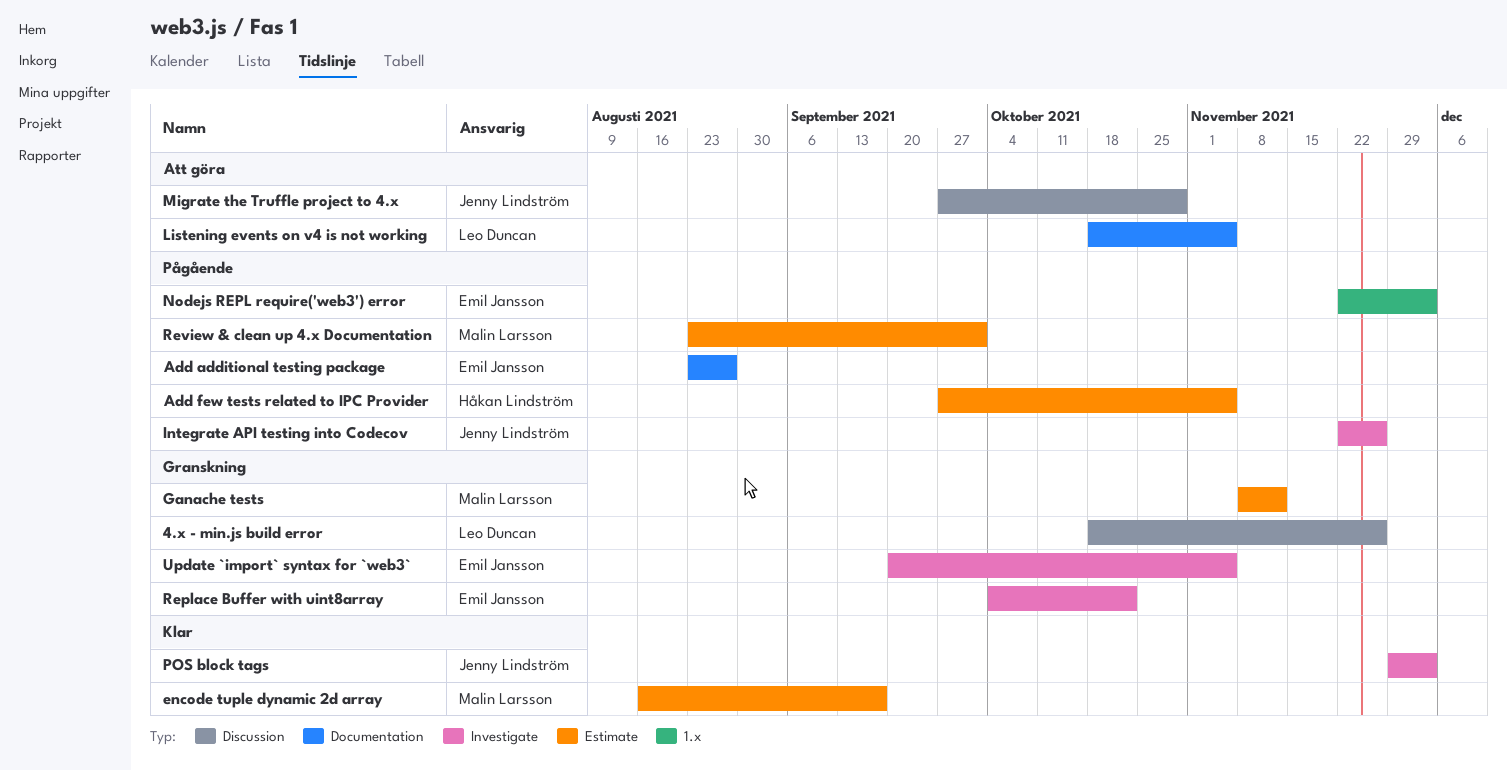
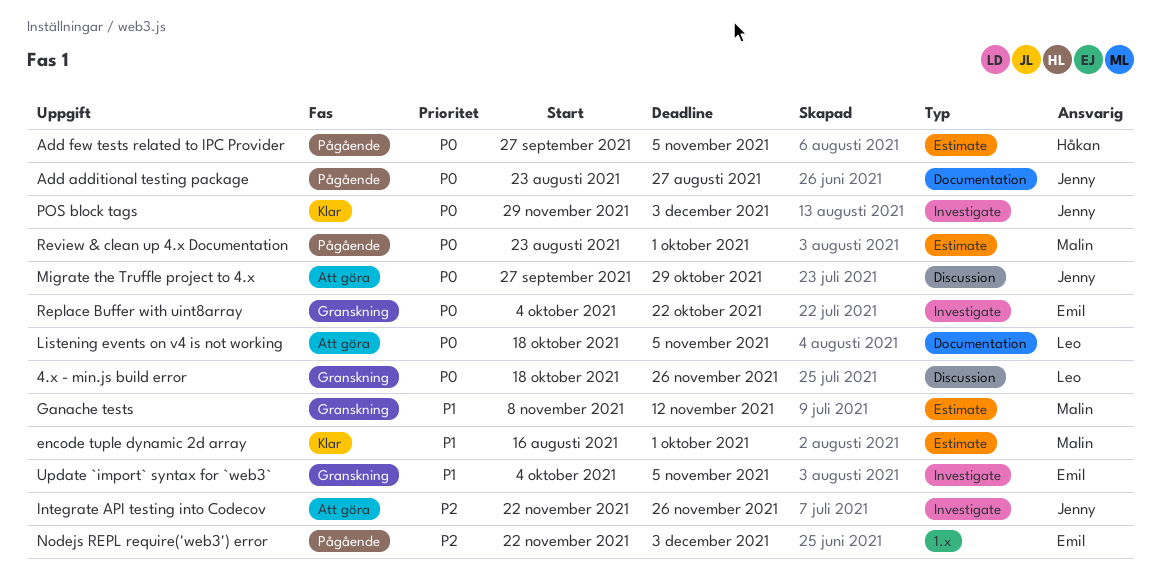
Add additional testing package, owner: Emil Jansson -> Jenny Lindström
encode tuple dynamic 2d array, due: Sep 17 -> Oct 1
Integrate API testing into Codecov, status: Pågående -> Att göra
Update `import` syntax for `web3`, start: Sep 20 -> Oct 4

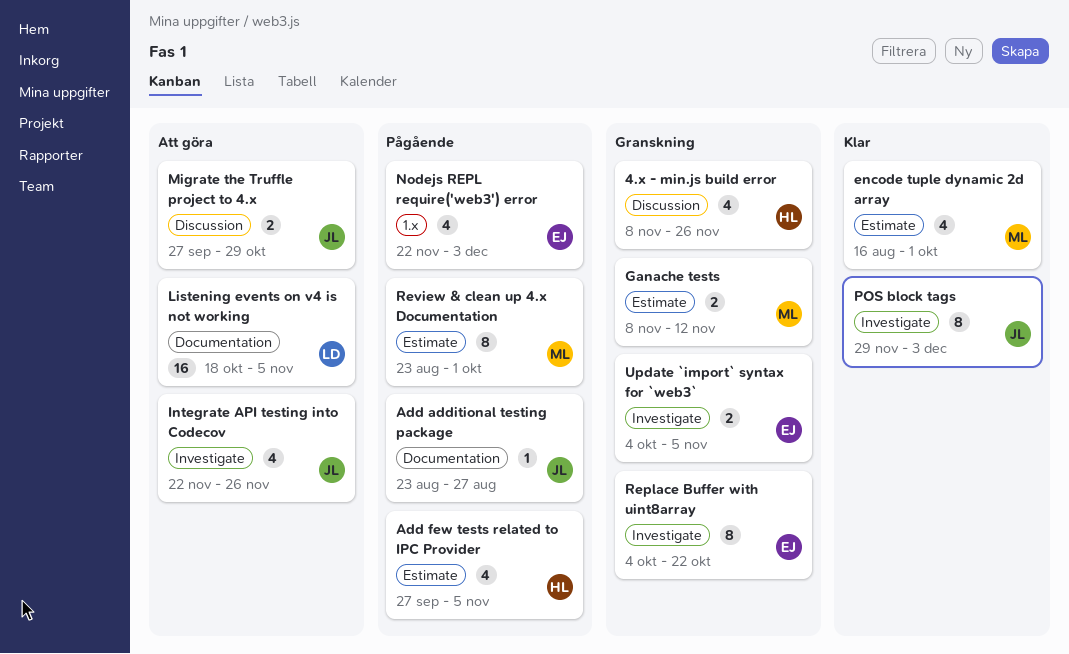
4.x - min.js build error, owner: Leo -> Håkan
4.x - min.js build error, start: Oct 18 -> Nov 8

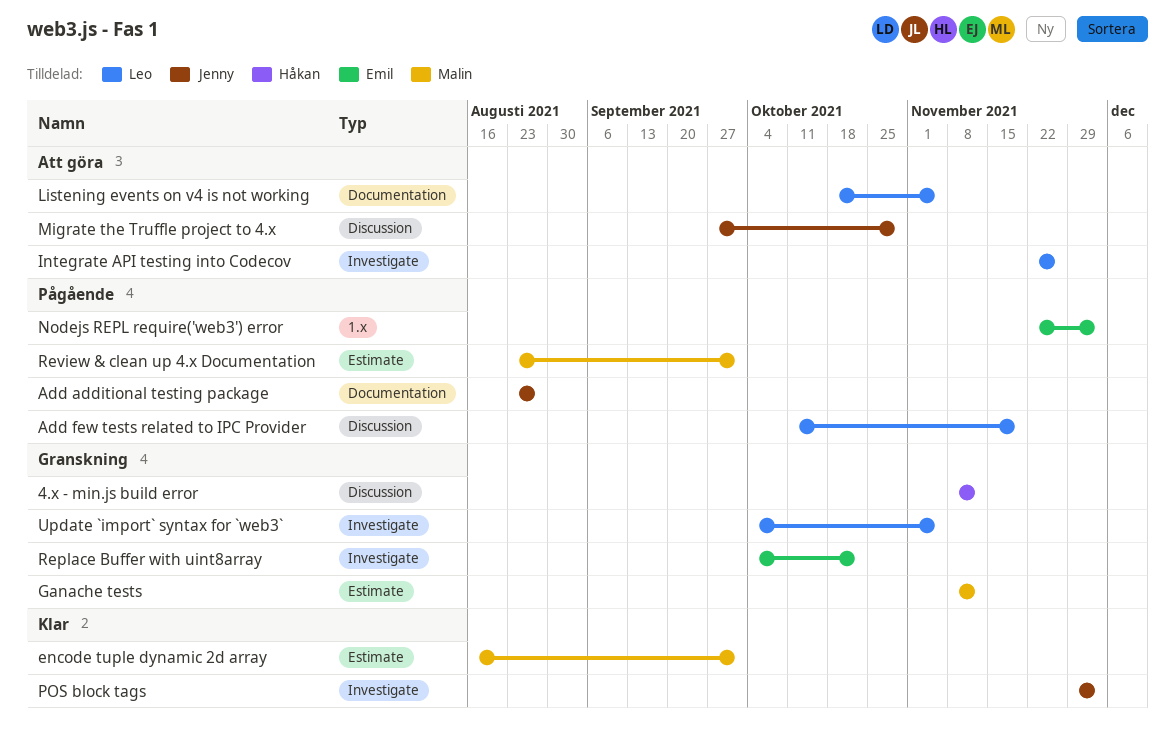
4.x - min.js build error, due: Nov 26 -> Nov 12
Add few tests related to IPC Provider, owner: Håkan -> Leo
Add few tests related to IPC Provider, label: Estimate -> Discussion
Add few tests related to IPC Provider, start: Sep 27 -> Oct 11
Add few tests related to IPC Provider, due: Nov 5 -> Nov 19
Integrate API testing into Codecov, owner: Jenny -> Leo
Update `import` syntax for `web3`, owner: Emil -> Leo

